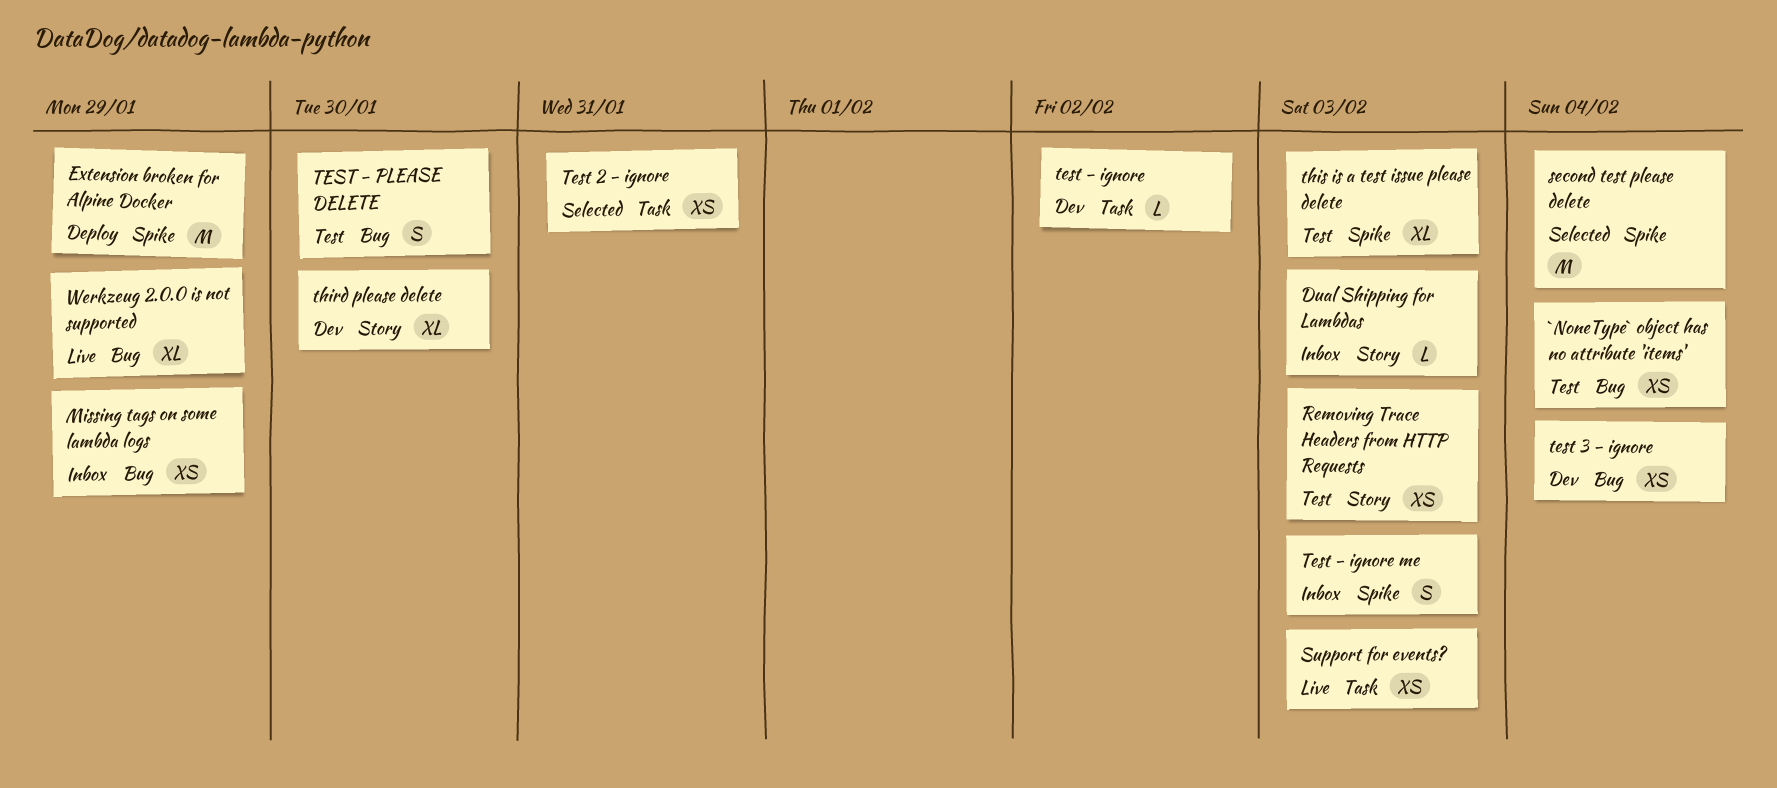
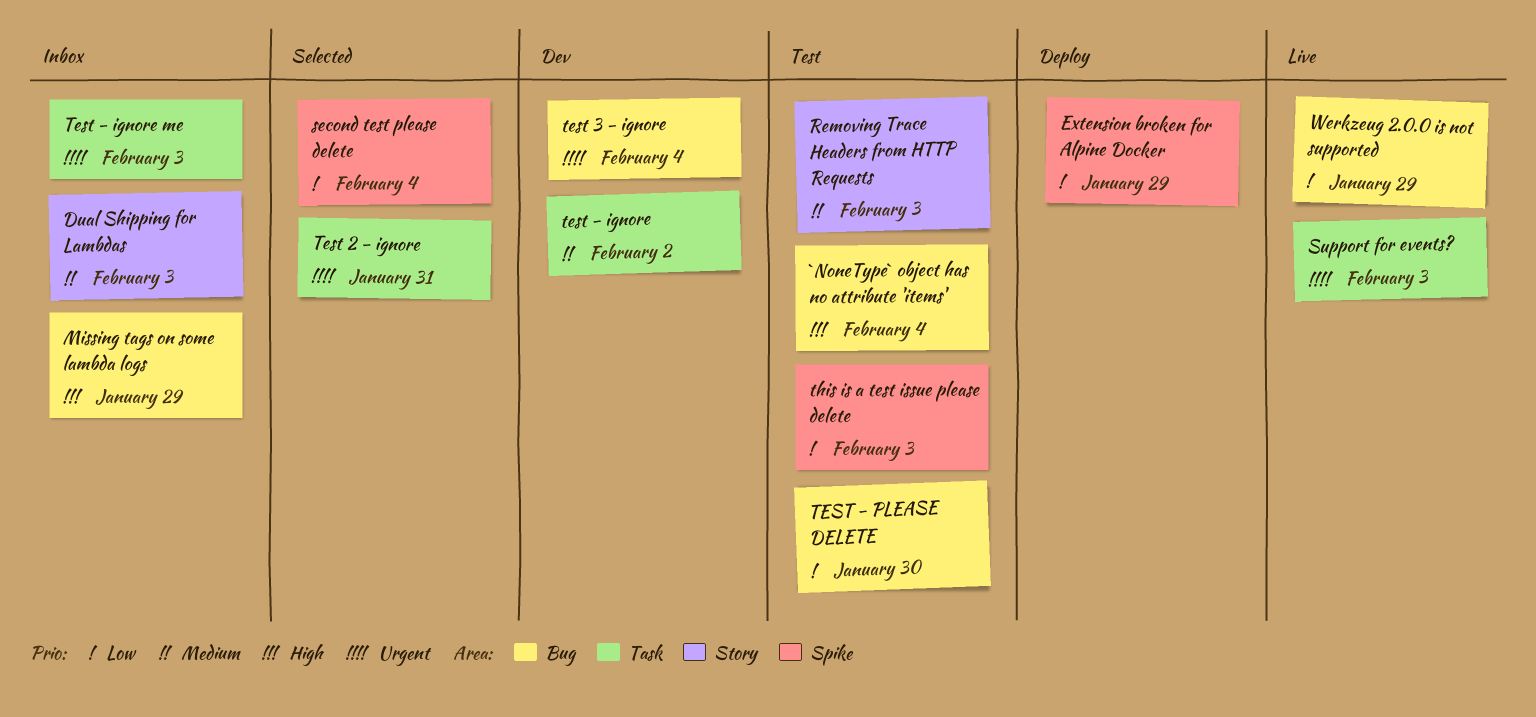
Test - ignore me, label: Spike -> Task
third please delete: present -> none

